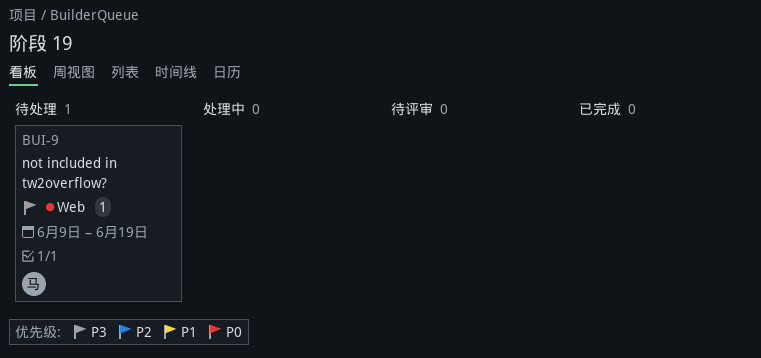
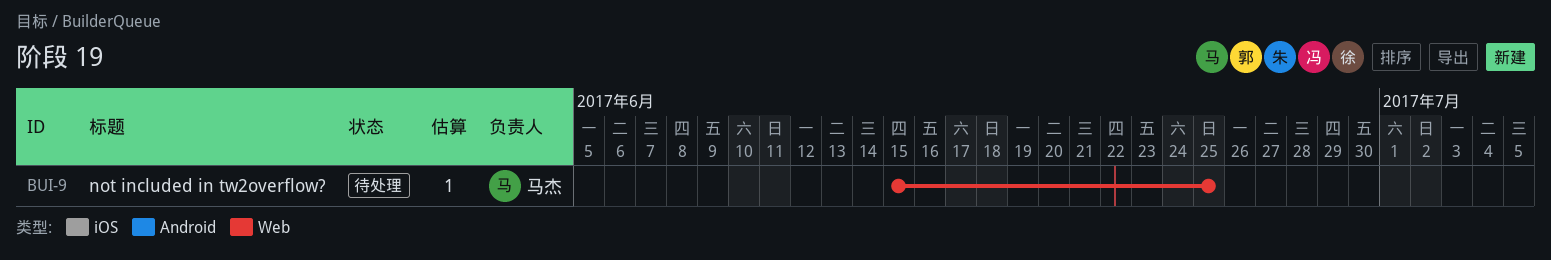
BUI-9, start: Jun 9 -> Jun 15
BUI-9, due: Jun 19 -> Jun 25

